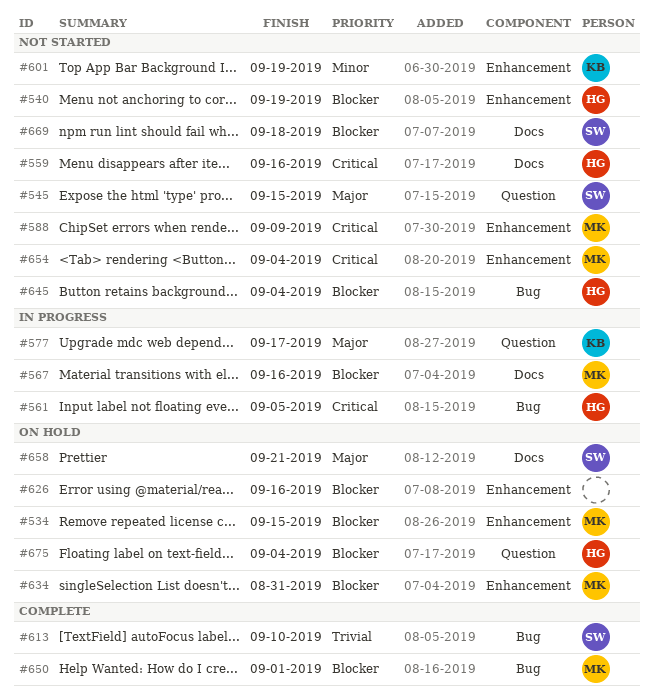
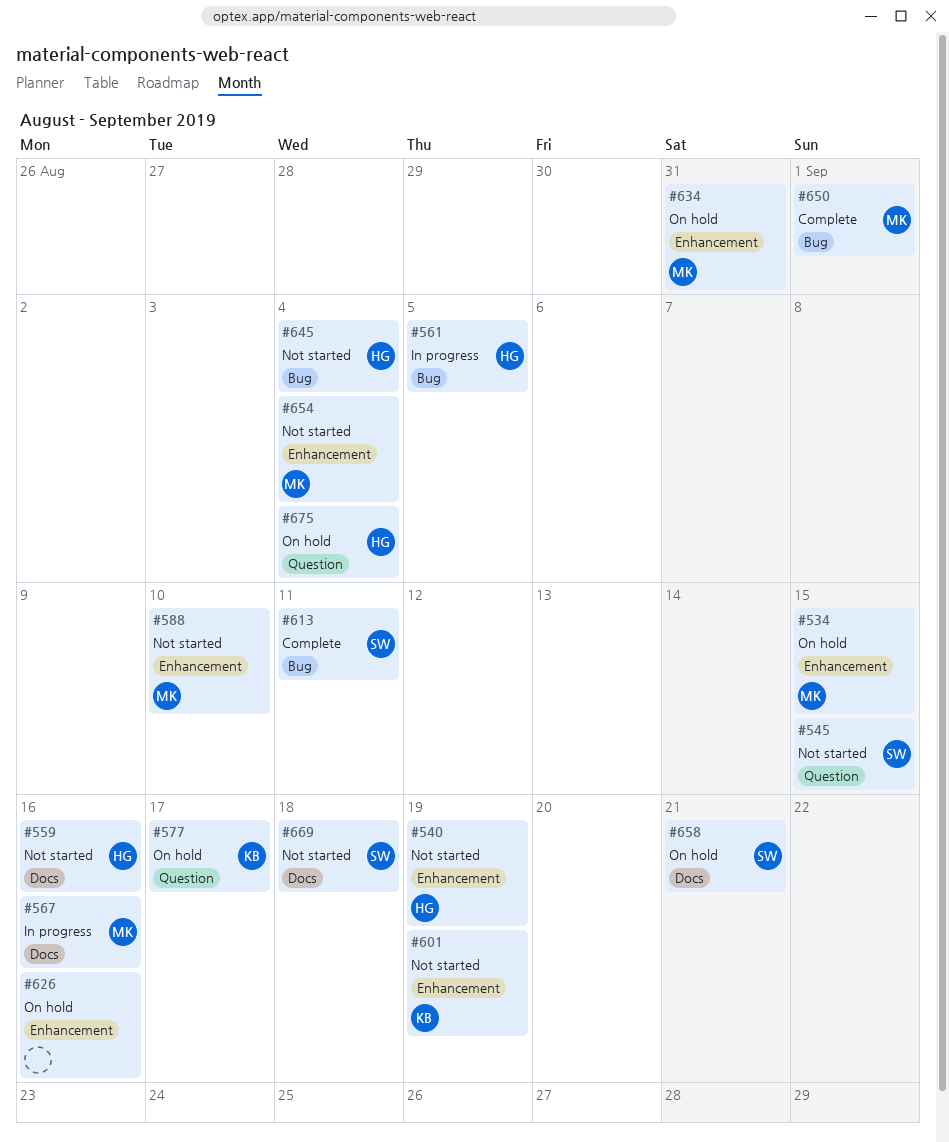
#577, status: In progress -> On hold
#588, due: Sep 9 -> Sep 10
#613, due: Sep 10 -> Sep 11

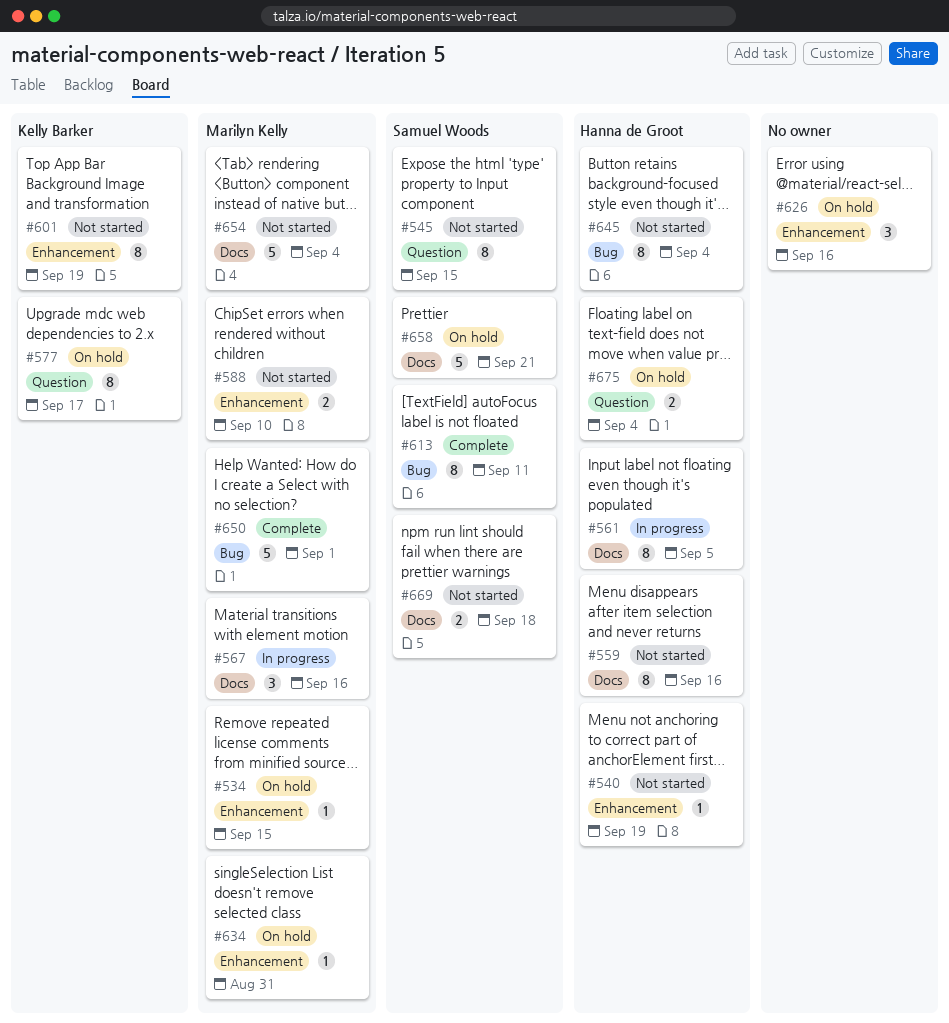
#561, label: Bug -> Docs
#654, label: Enhancement -> Docs

